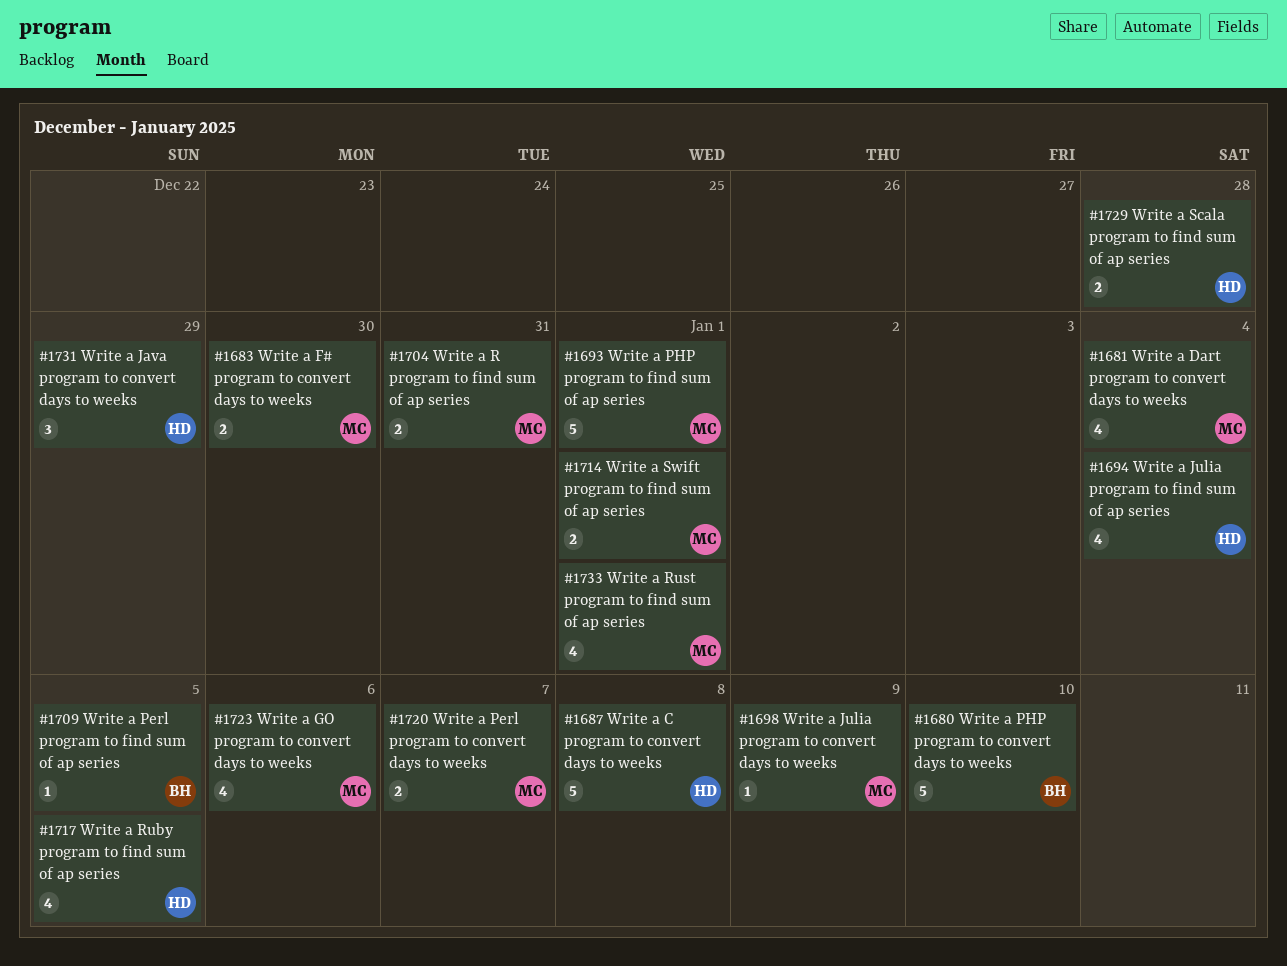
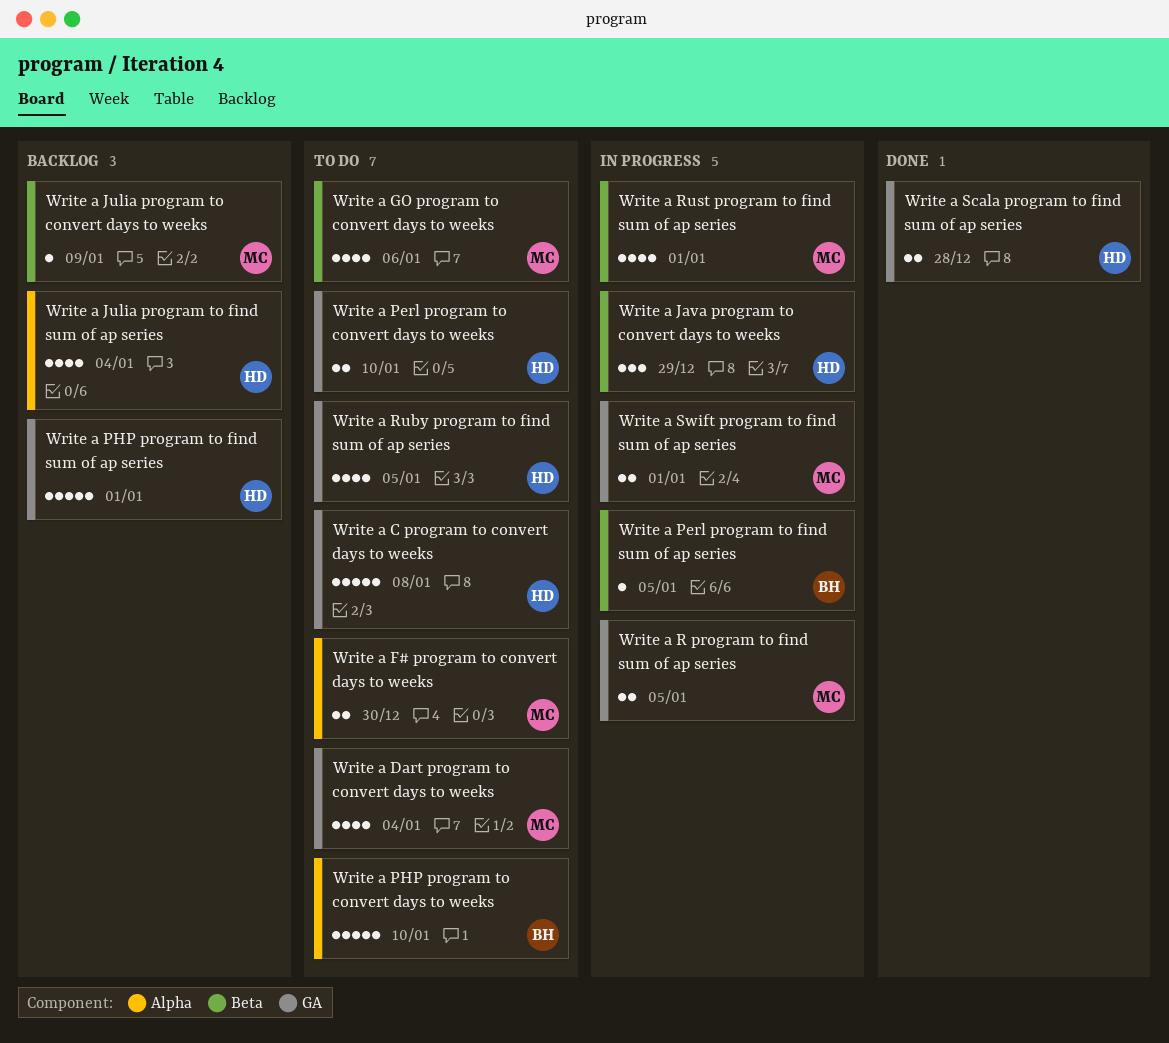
Write a Perl program to convert days to weeks, owner: MC -> HD
Write a Perl program to convert days to weeks, due: Jan 7 -> Jan 10
Write a PHP program to find sum of ap series, owner: MC -> HD
Write a R program to find sum of ap series, due: Dec 31 -> Jan 5

